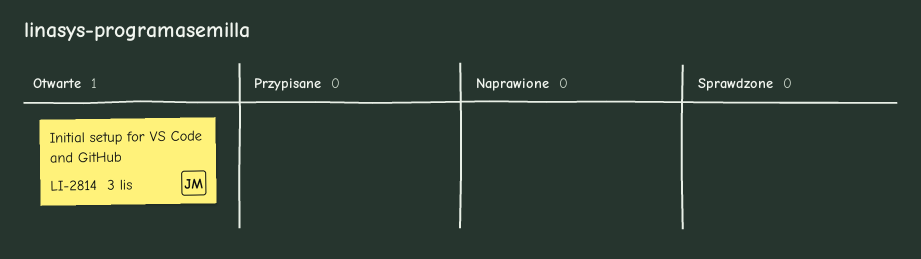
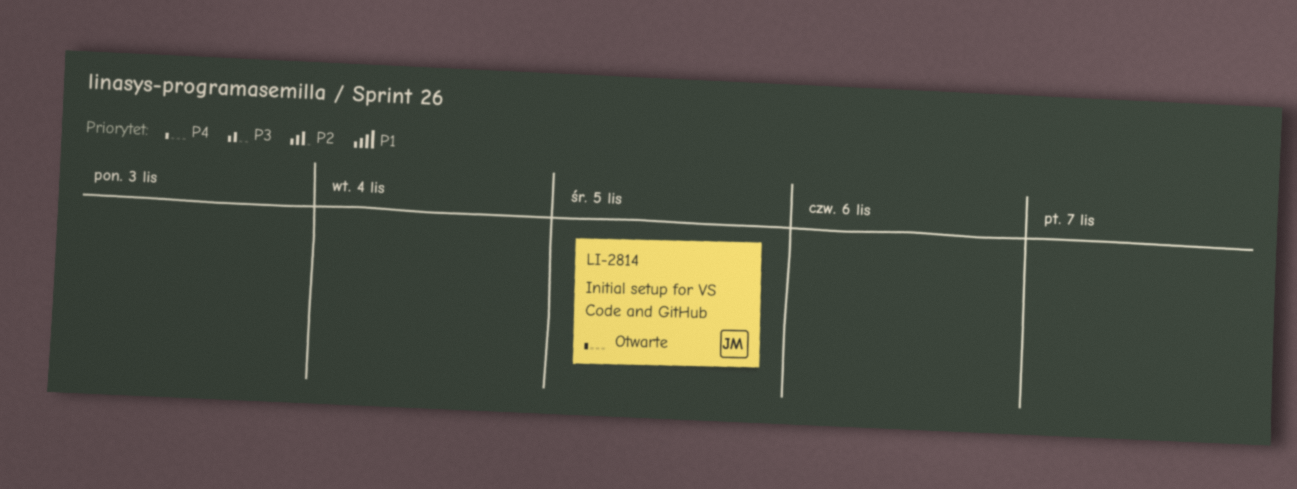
LI-2814, due: Nov 3 -> Nov 5

